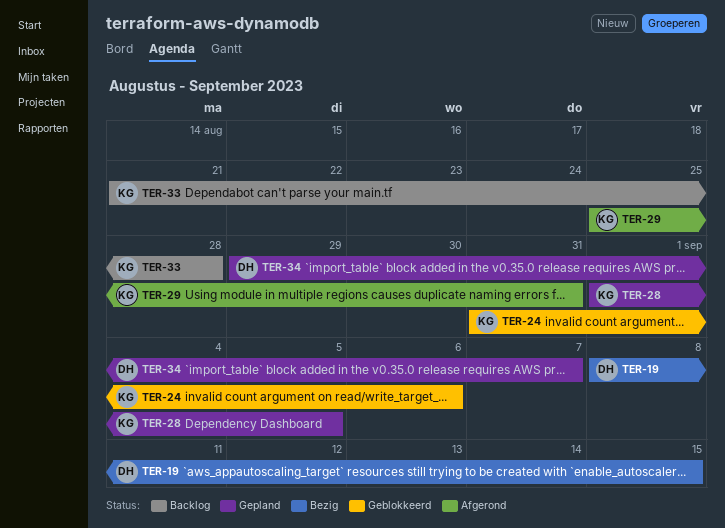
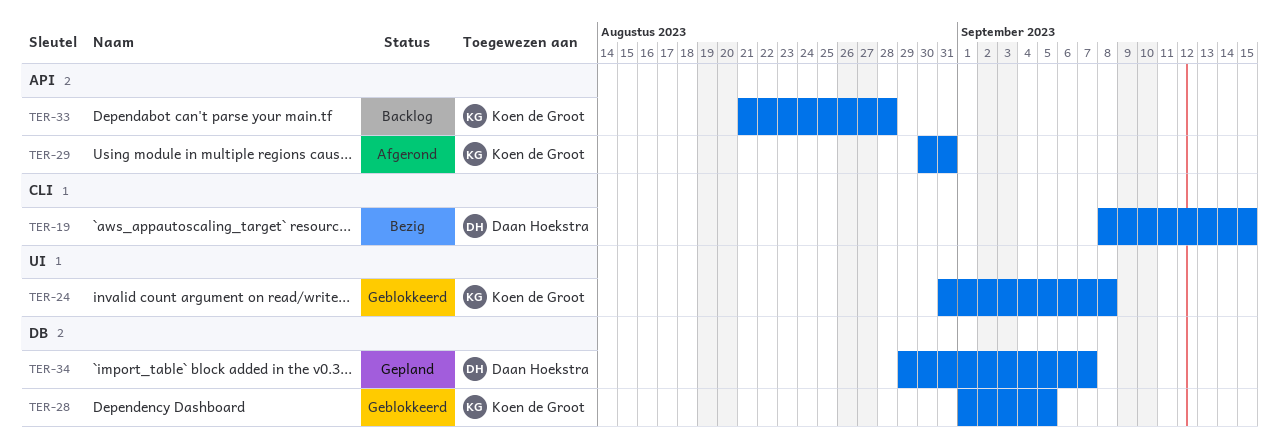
TER-24, due: Sep 6 -> Sep 8
TER-28, status: Gepland -> Geblokkeerd
TER-29, start: Aug 25 -> Aug 30

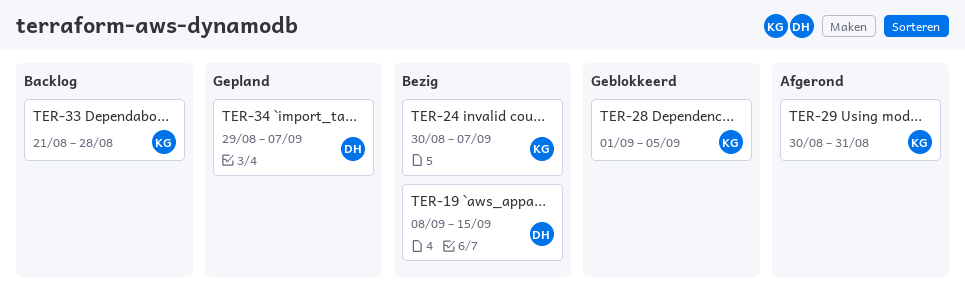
TER-24, status: Geblokkeerd -> Bezig
TER-24, start: Aug 31 -> Aug 30
TER-24, due: Sep 8 -> Sep 7

